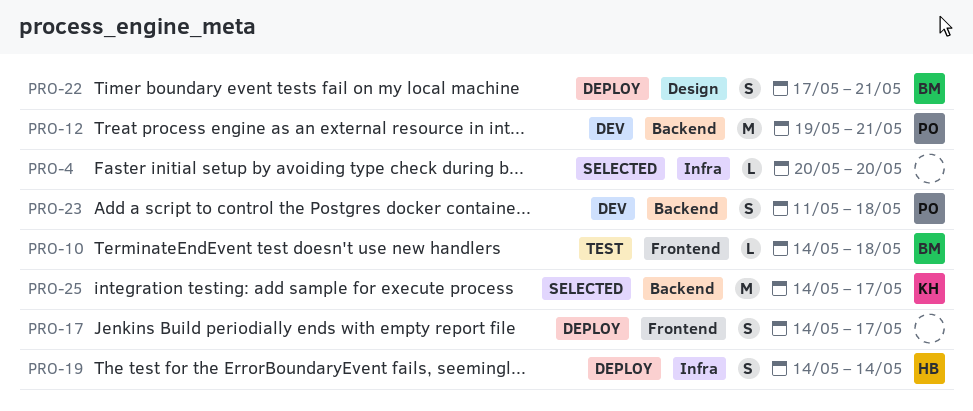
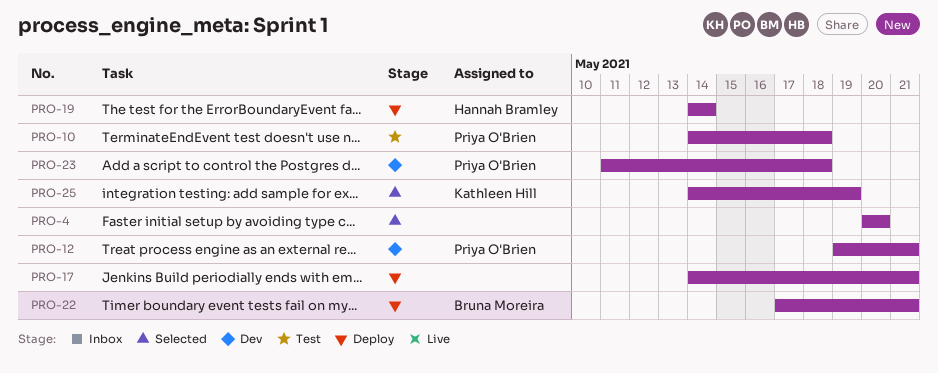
PRO-10, owner: Bruna Moreira -> Priya O'Brien
PRO-17, due: May 17 -> May 21
PRO-25, due: May 17 -> May 19

